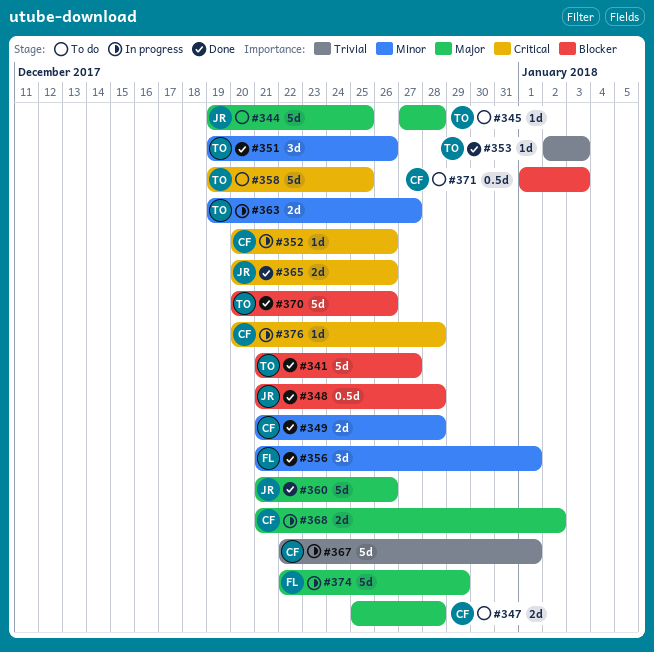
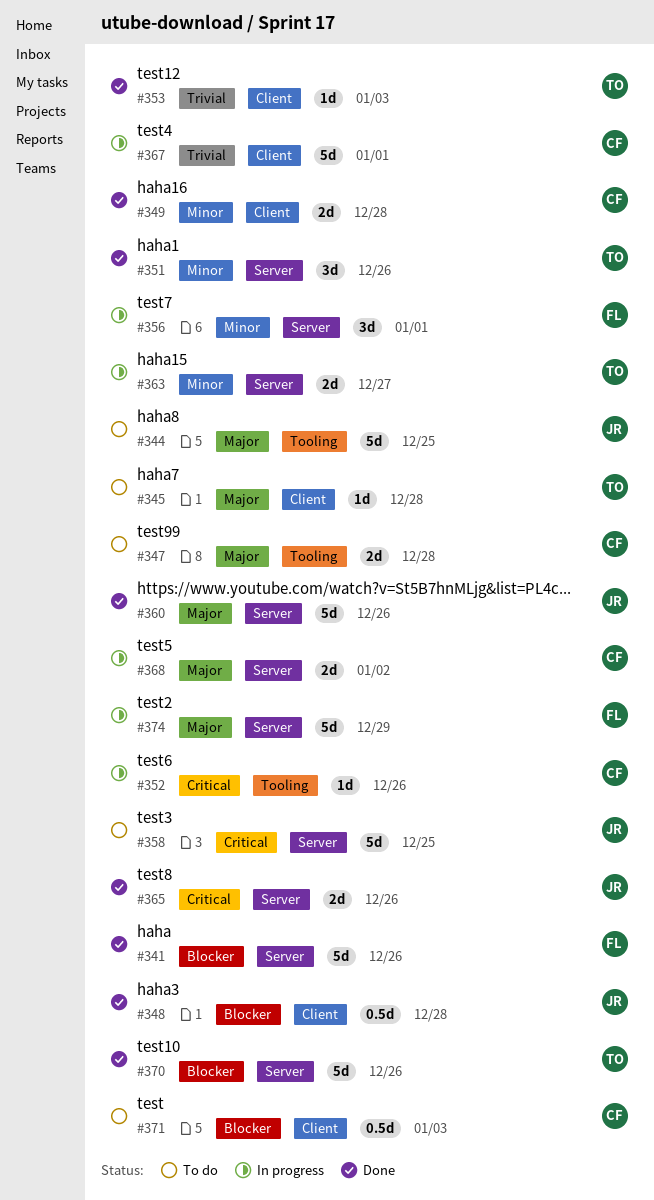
#341, owner: TO -> FL
#341, due: Dec 27 -> Dec 26
#356, status: Done -> In progress
#358, owner: TO -> JR
#376: present -> none

